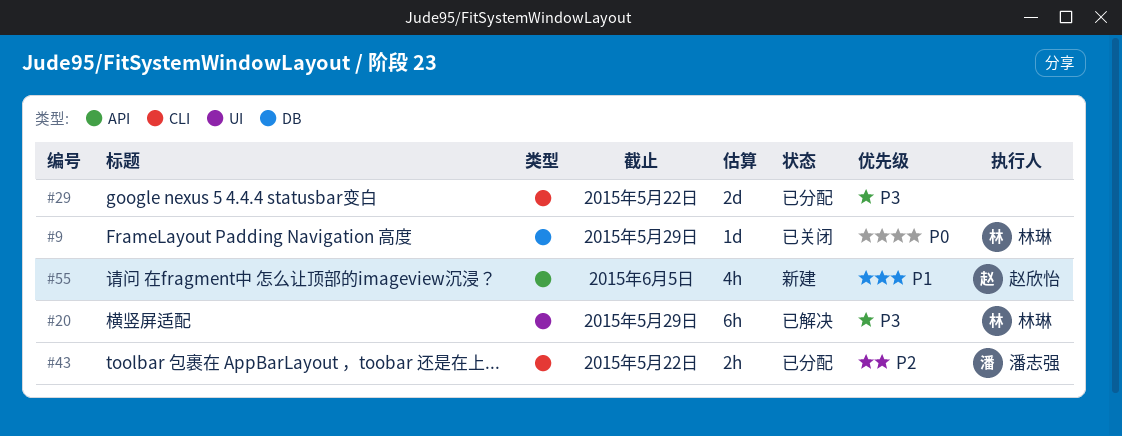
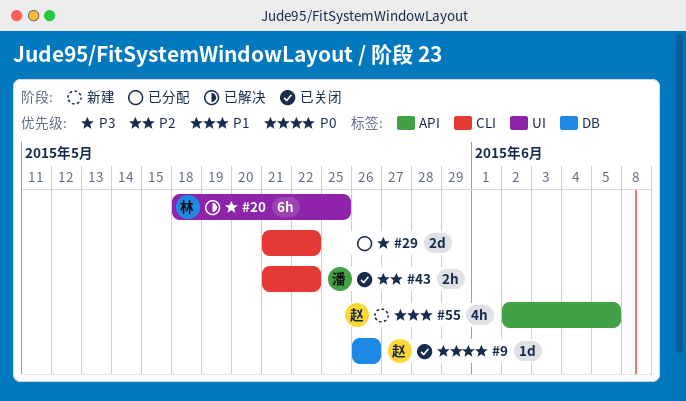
#9, owner: 林琳 -> 赵欣怡
#9, due: May 29 -> May 26
#20, due: May 29 -> May 25
#43, status: 已分配 -> 已关闭

